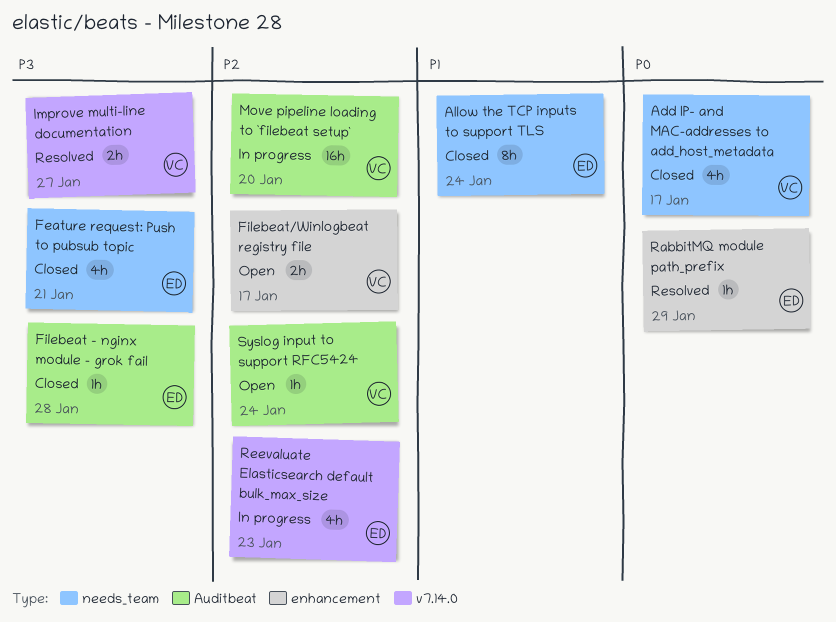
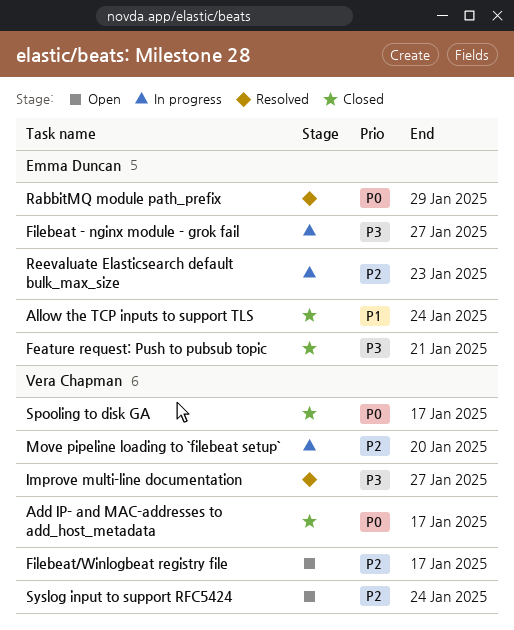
Filebeat - nginx module - grok fail, status: Closed -> In progress
Filebeat - nginx module - grok fail, due: Jan 28 -> Jan 27
Spooling to disk GA: none -> present

